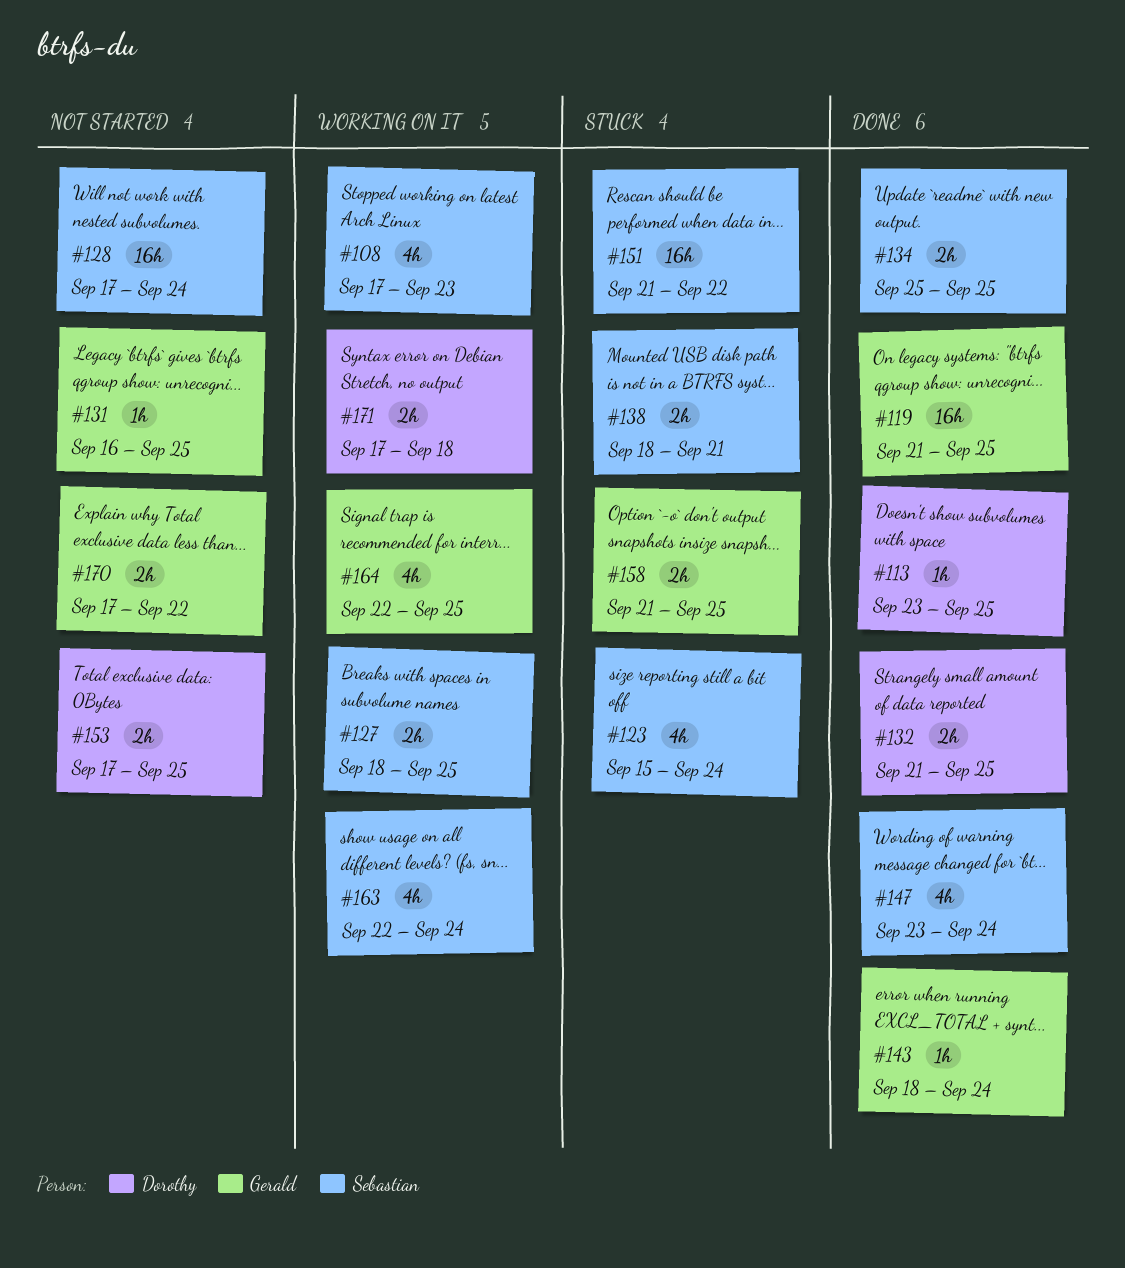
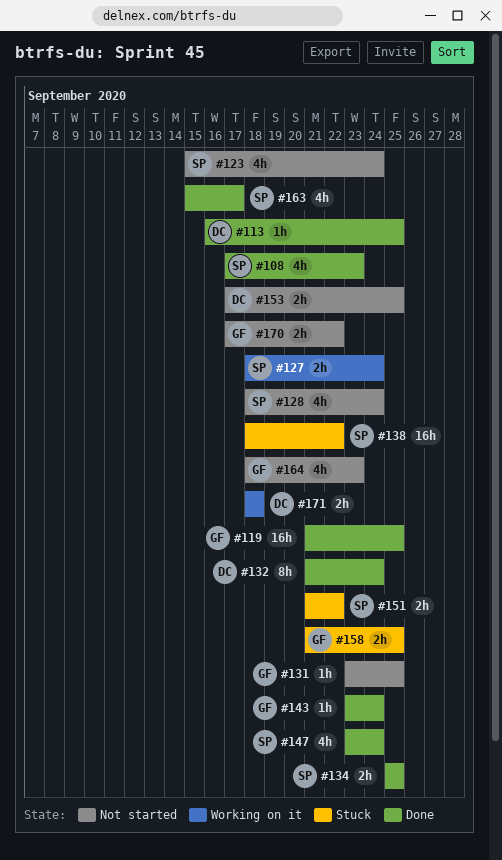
#108, status: Working on it -> Done
#113, start: Sep 23 -> Sep 16
#123, status: Stuck -> Not started
#127, due: Sep 25 -> Sep 24
#128, estimate: 16h -> 4h
#128, start: Sep 17 -> Sep 18
#131, start: Sep 16 -> Sep 23
#132, estimate: 2h -> 8h
#132, due: Sep 25 -> Sep 24
#138, estimate: 2h -> 16h
#138, due: Sep 21 -> Sep 22
#143, start: Sep 18 -> Sep 23
#151, estimate: 16h -> 2h
#163, status: Working on it -> Done
#163, start: Sep 22 -> Sep 15
#163, due: Sep 24 -> Sep 17
#164, status: Working on it -> Not started
#164, start: Sep 22 -> Sep 18
#164, due: Sep 25 -> Sep 23
#171, start: Sep 17 -> Sep 18

